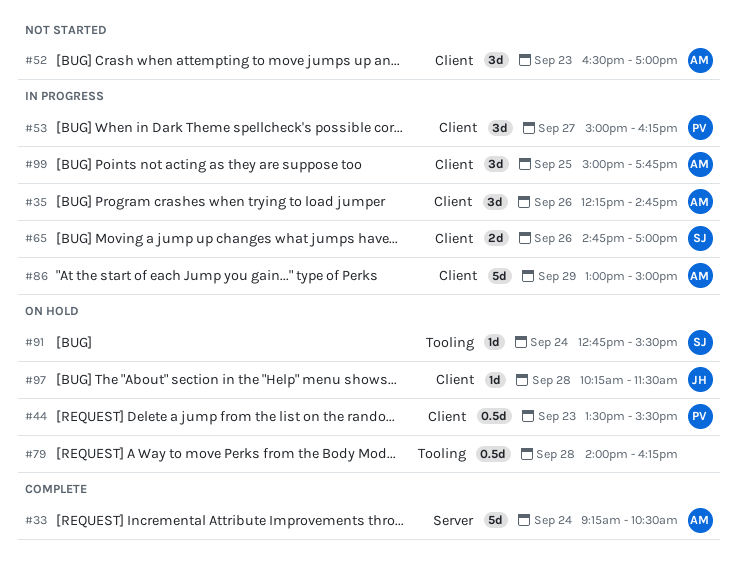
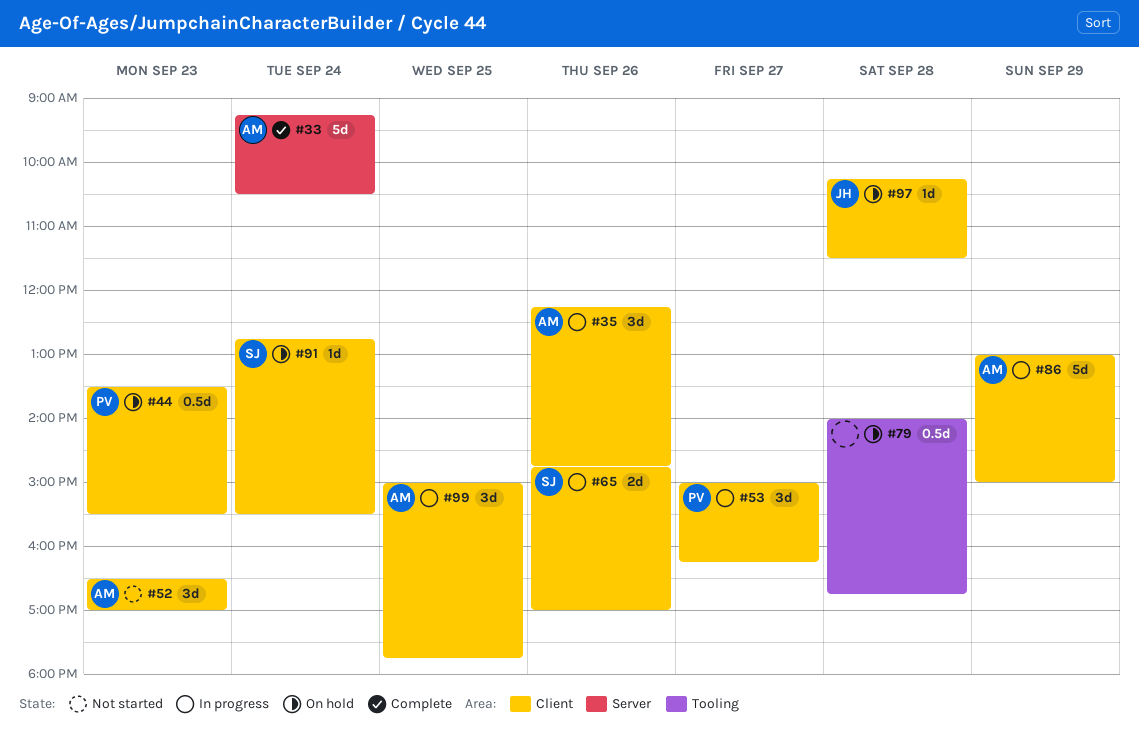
#79, ends: 16:15 -> 16:45
#91, label: Tooling -> Client

